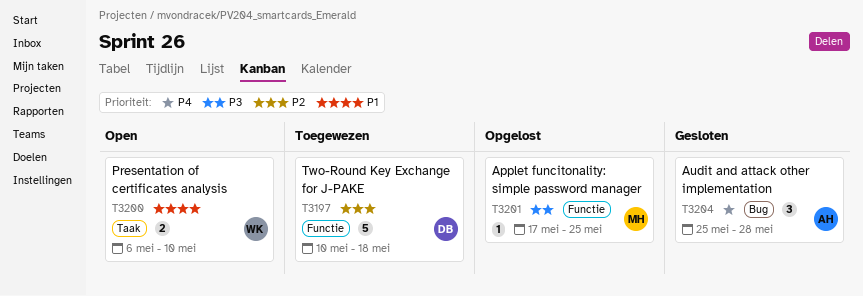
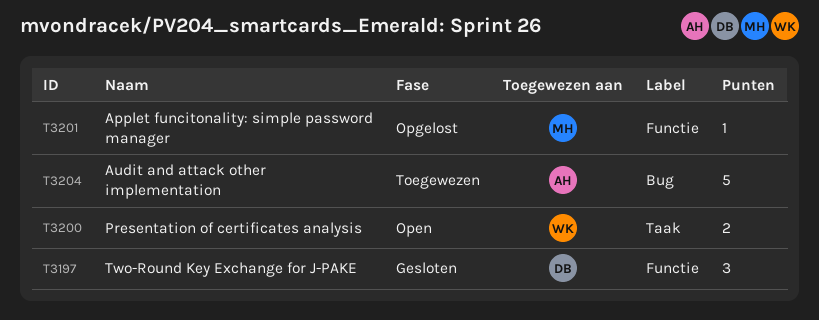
T3197, status: Toegewezen -> Gesloten
T3197, estimate: 5 -> 3
T3204, status: Gesloten -> Toegewezen
T3204, estimate: 3 -> 5

